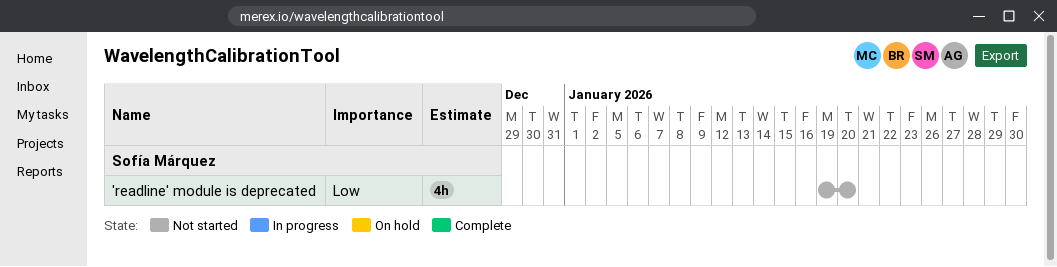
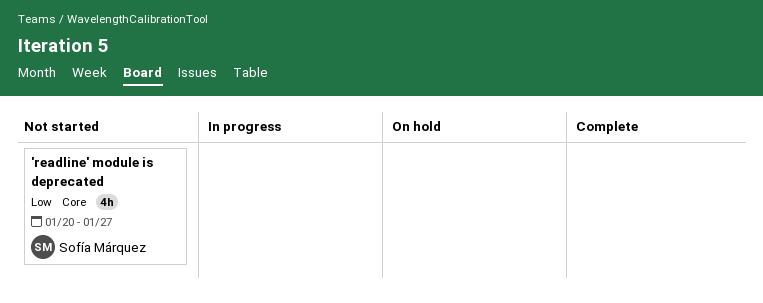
'readline' module is deprecated, start: Jan 19 -> Jan 20
'readline' module is deprecated, due: Jan 20 -> Jan 27

